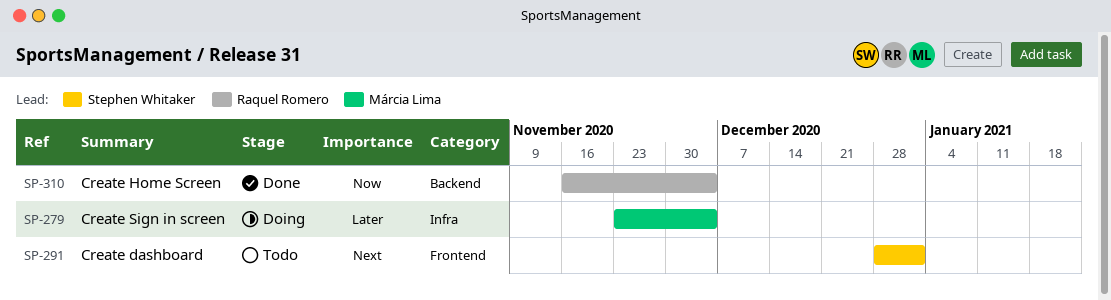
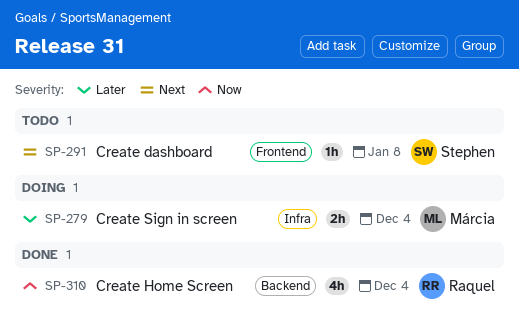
SP-291, due: Jan 1 -> Jan 8

